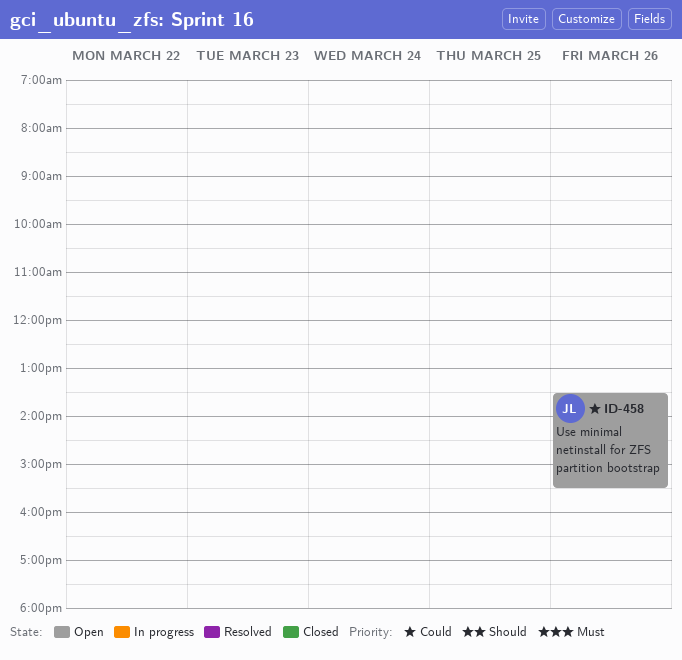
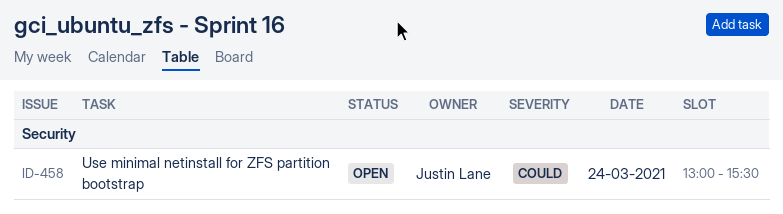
ID-458, day: Mar 26 -> Mar 24
ID-458, begins: 13:30 -> 13:00

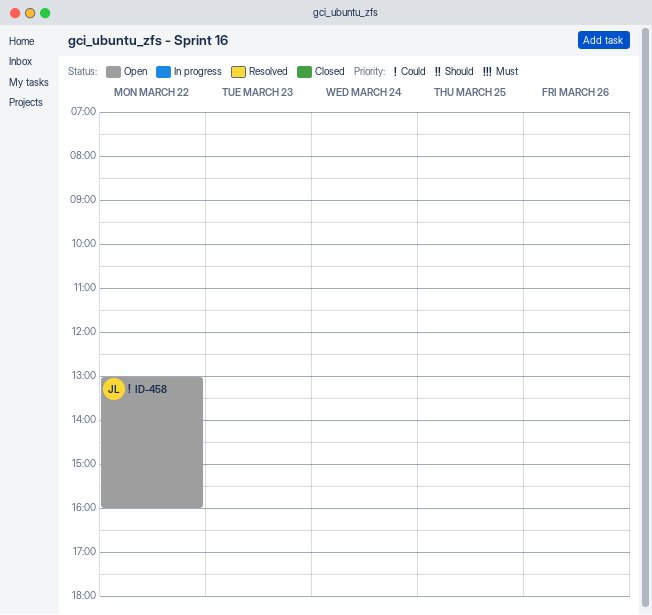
ID-458, day: Mar 24 -> Mar 22
ID-458, ends: 15:30 -> 16:00

